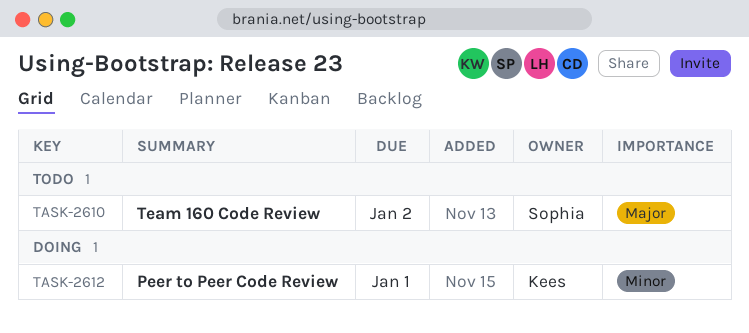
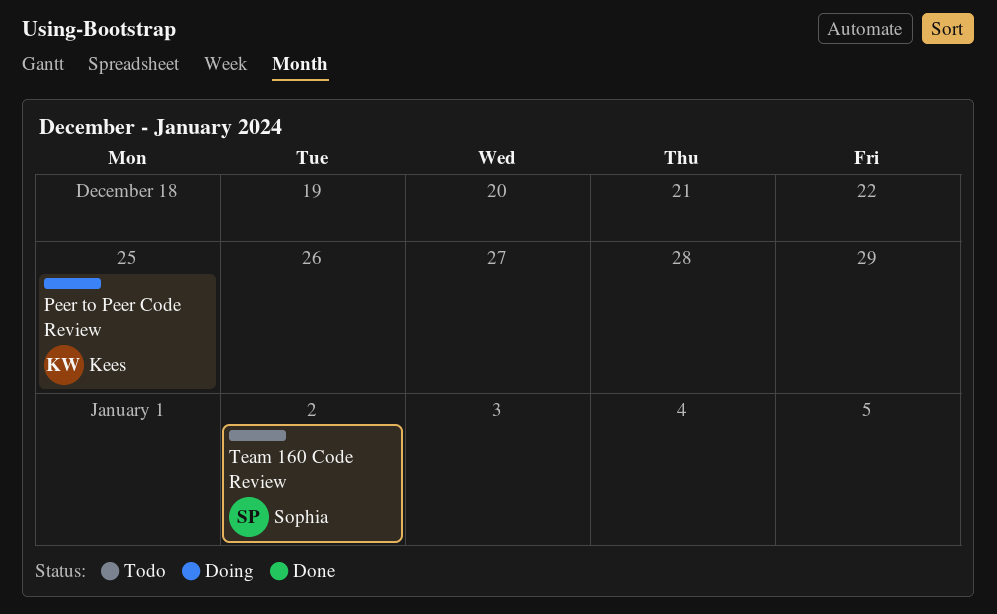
Peer to Peer Code Review, due: Jan 1 -> Dec 25

